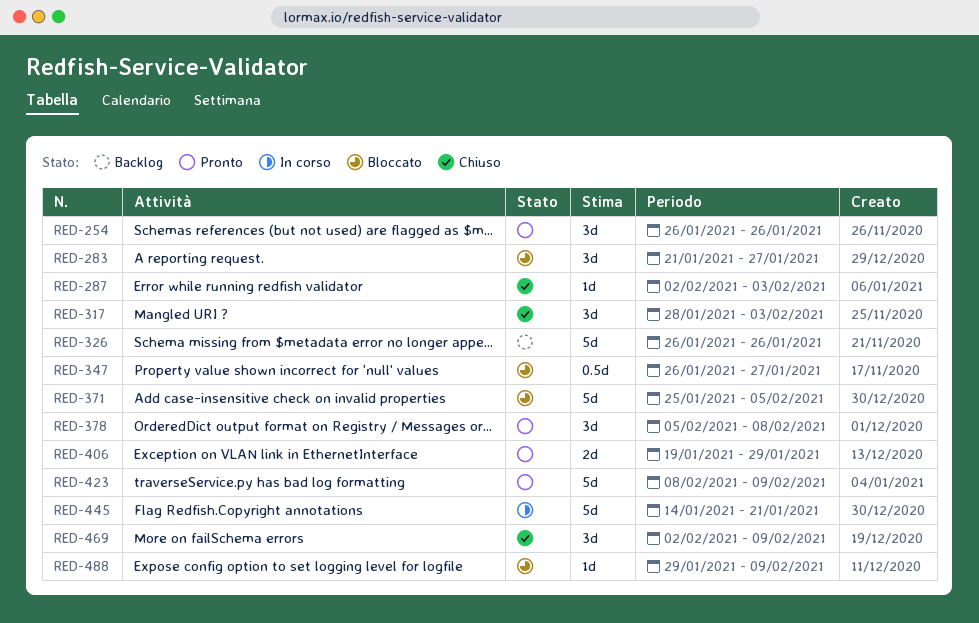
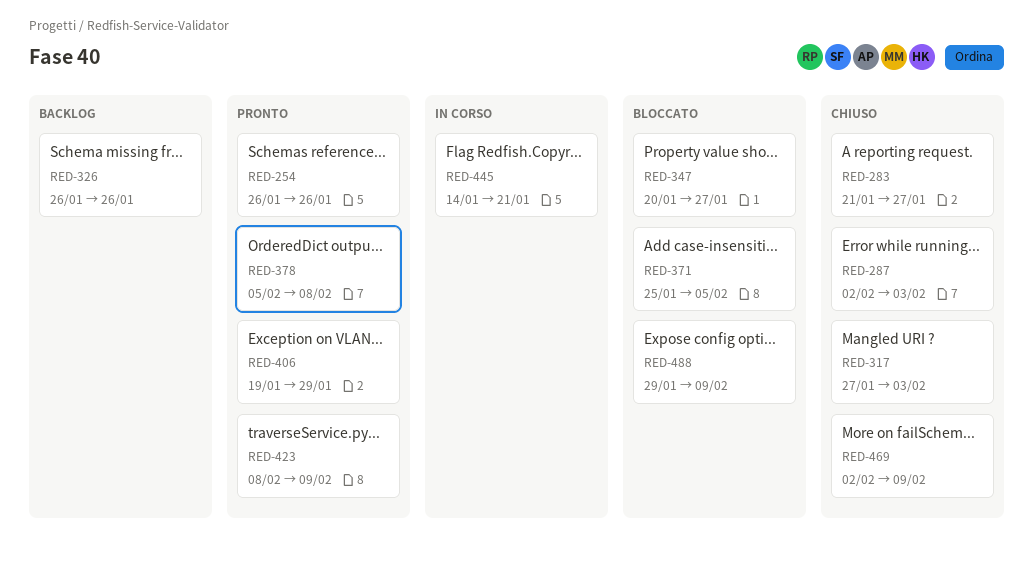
RED-283, status: Bloccato -> Chiuso
RED-317, start: Jan 28 -> Jan 27
RED-347, start: Jan 26 -> Jan 20

